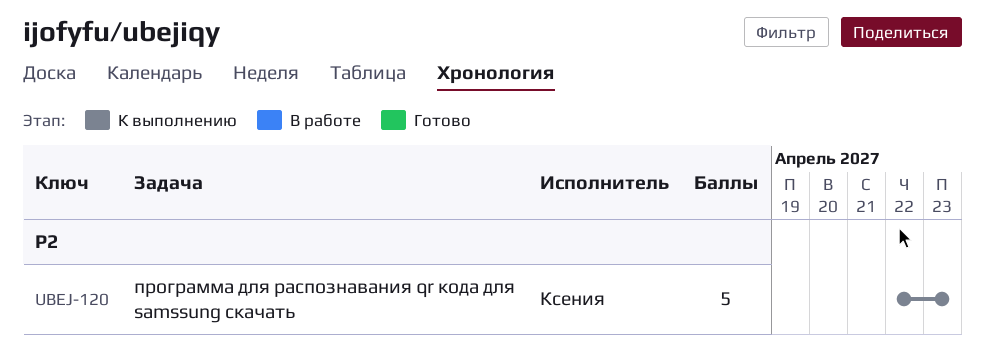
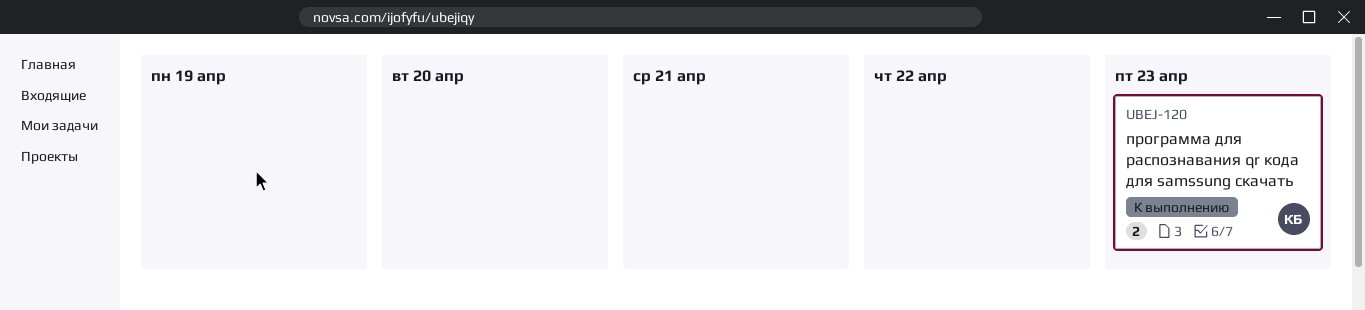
UBEJ-120, estimate: 5 -> 2

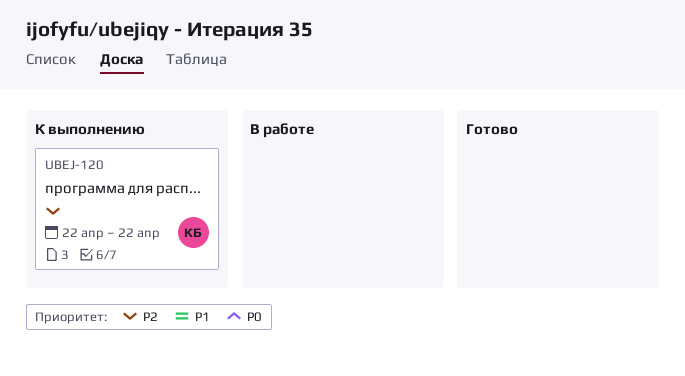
UBEJ-120, due: Apr 23 -> Apr 22

